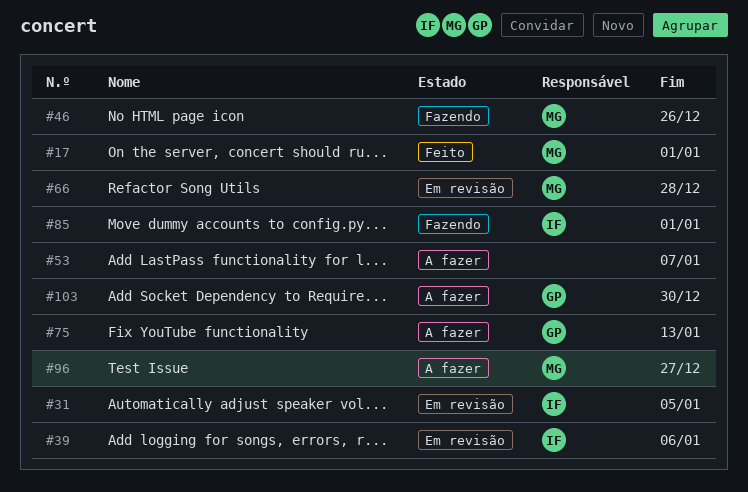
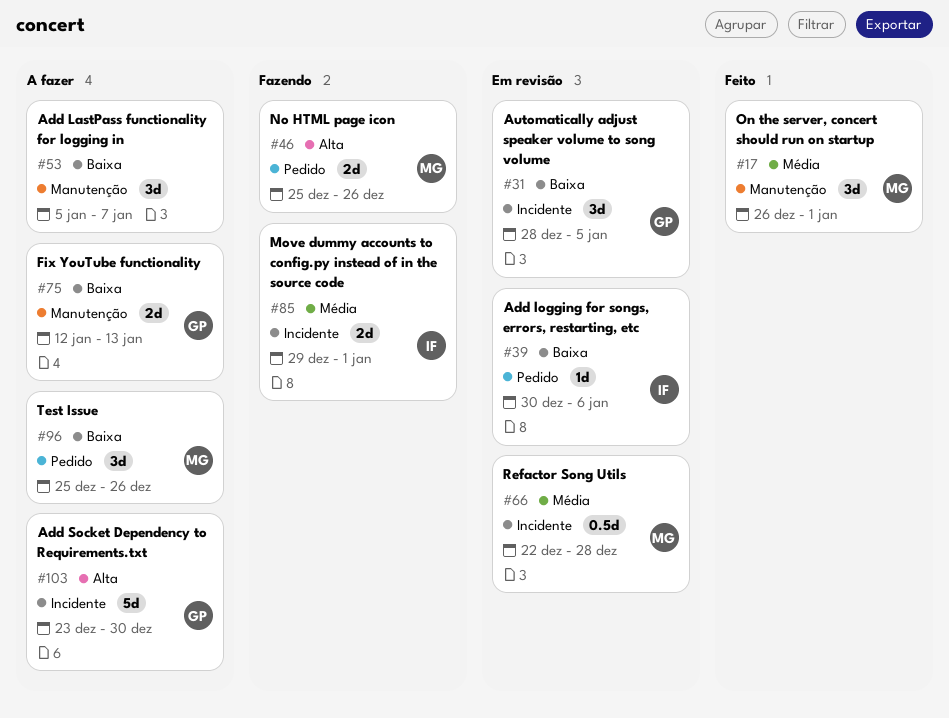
#31, owner: IF -> GP
#96, due: Dec 27 -> Dec 26

